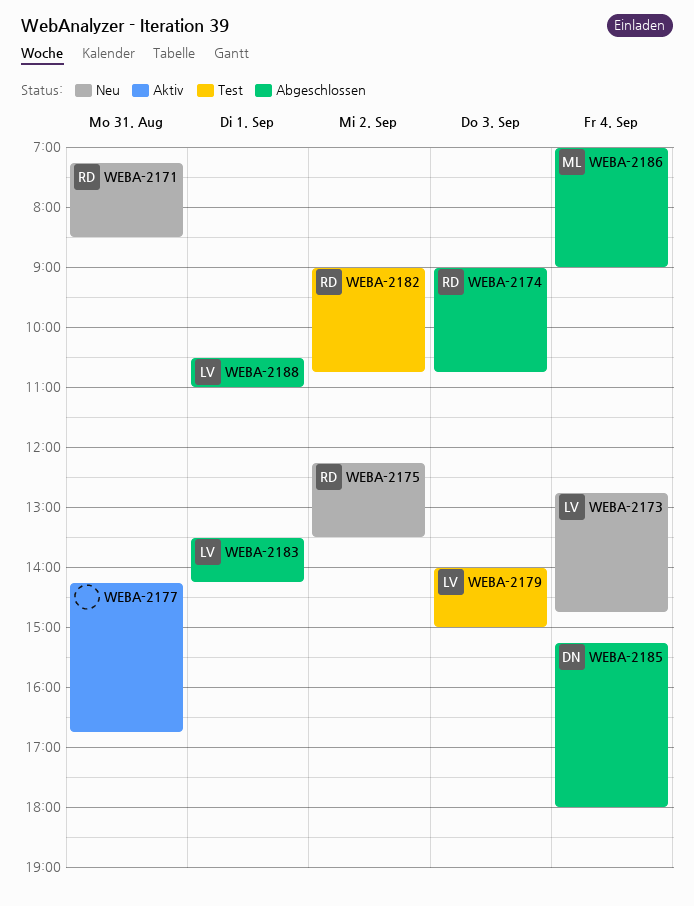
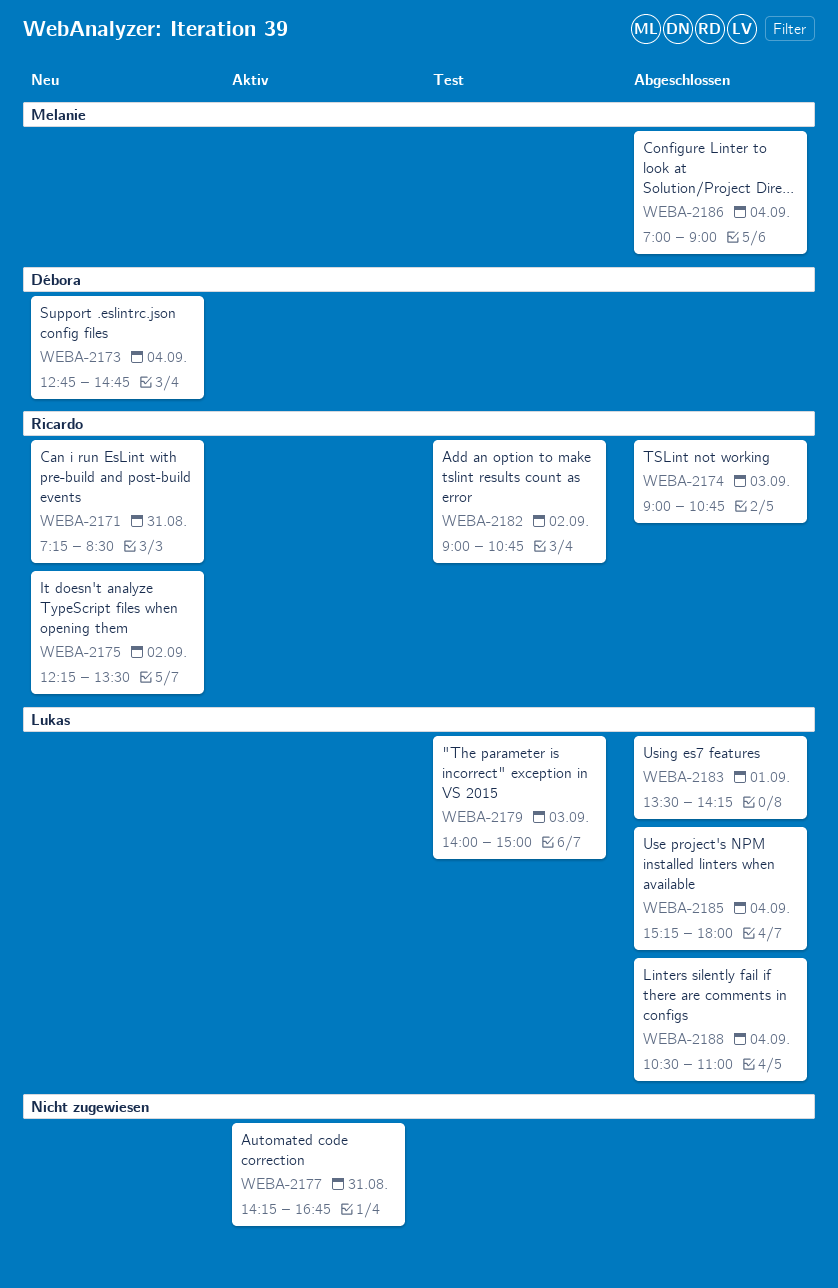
WEBA-2173, owner: Lukas -> Débora
WEBA-2185, owner: Débora -> Lukas
WEBA-2188, day: Sep 1 -> Sep 4

